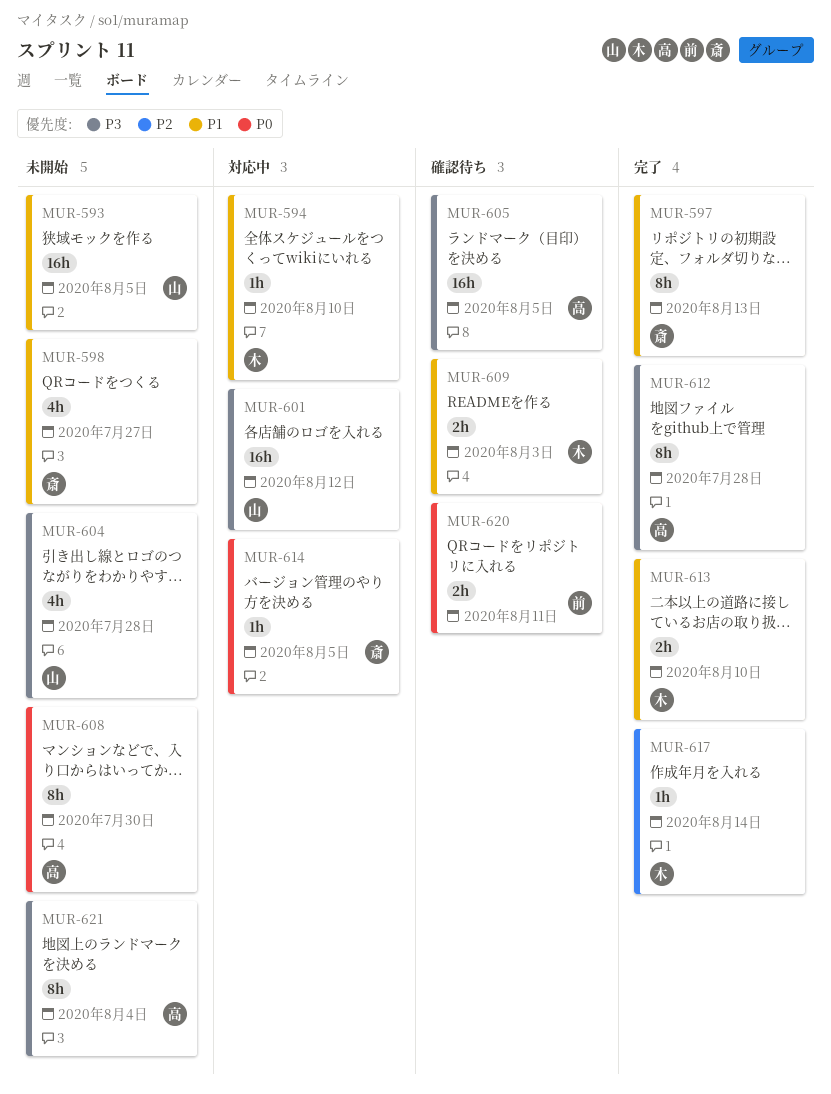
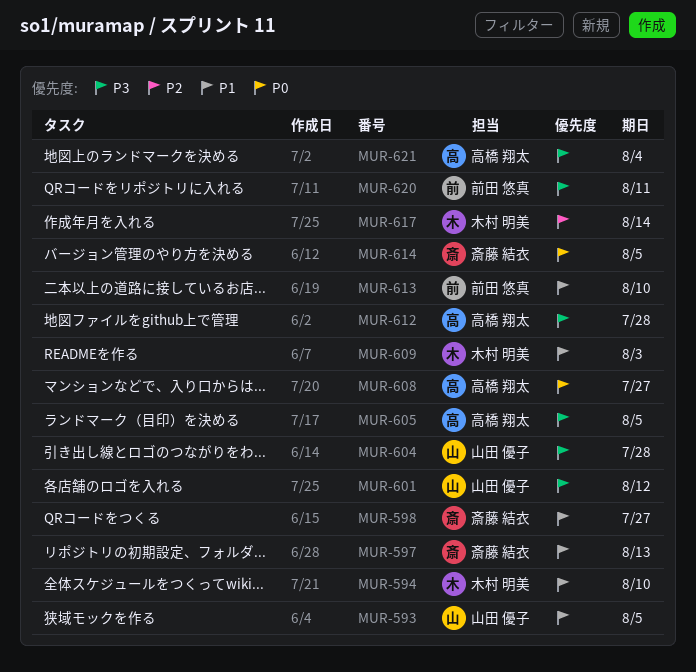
MUR-608, due: Jul 30 -> Jul 27
MUR-613, owner: 木村 明美 -> 前田 悠真
MUR-620, priority: P0 -> P3

